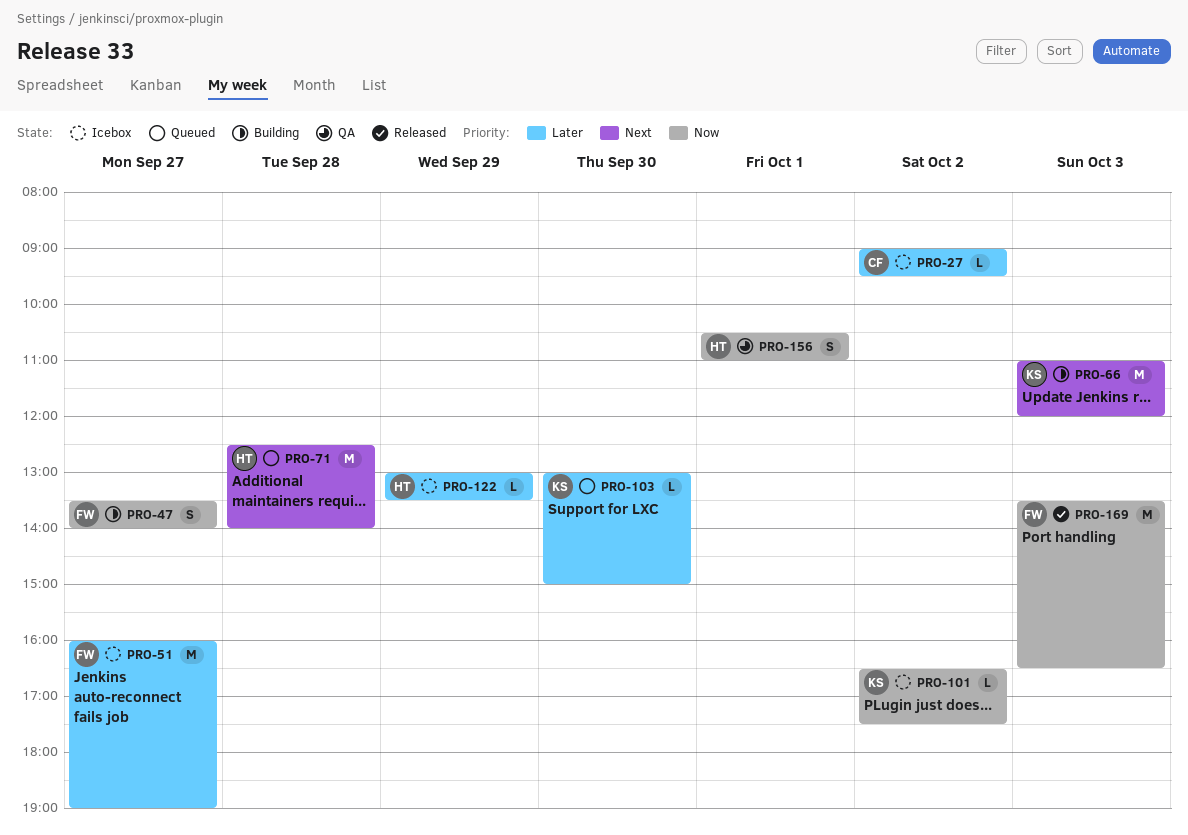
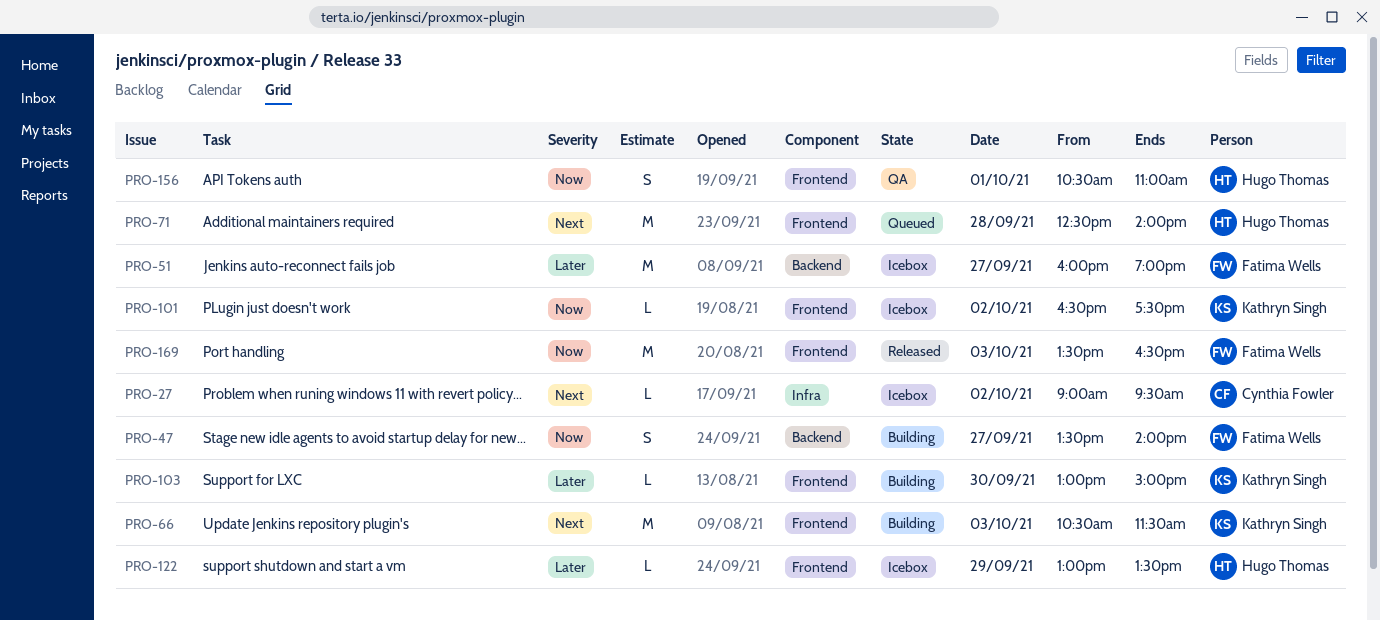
PRO-27, priority: Later -> Next
PRO-66, begins: 11:00 -> 10:30
PRO-66, ends: 12:00 -> 11:30
PRO-103, status: Queued -> Building

